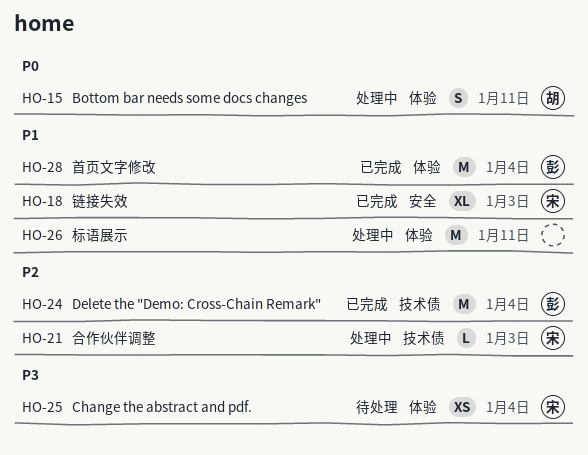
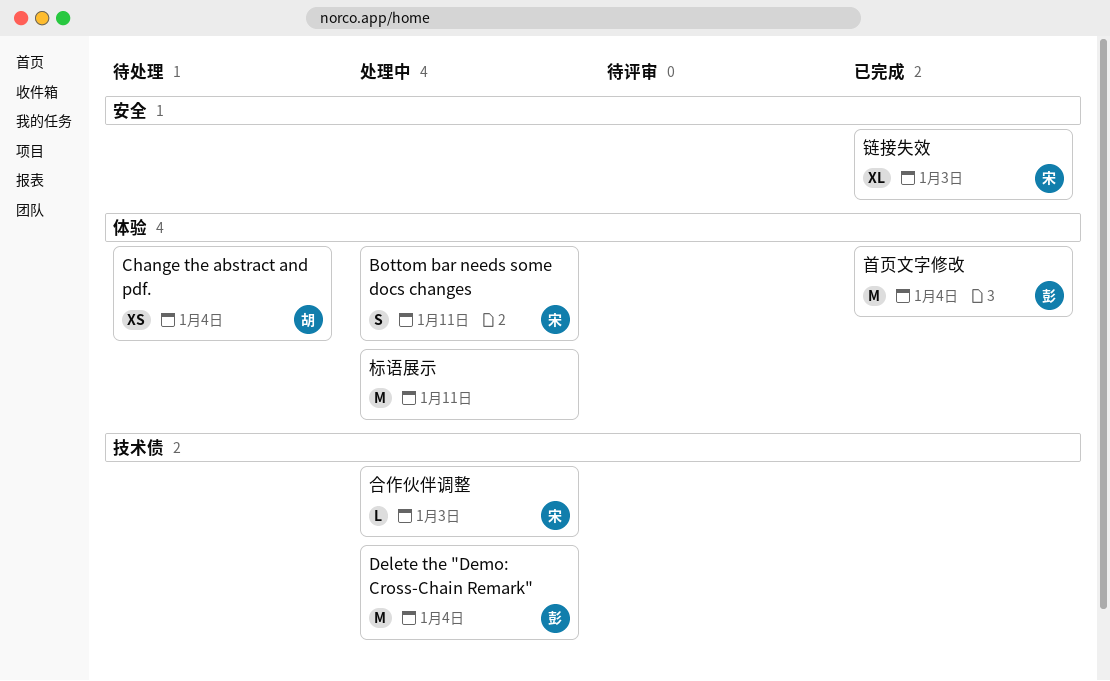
Bottom bar needs some docs changes, owner: 胡 -> 宋
Change the abstract and pdf., owner: 宋 -> 胡
Delete the "Demo: Cross-Chain Remark", status: 已完成 -> 处理中

